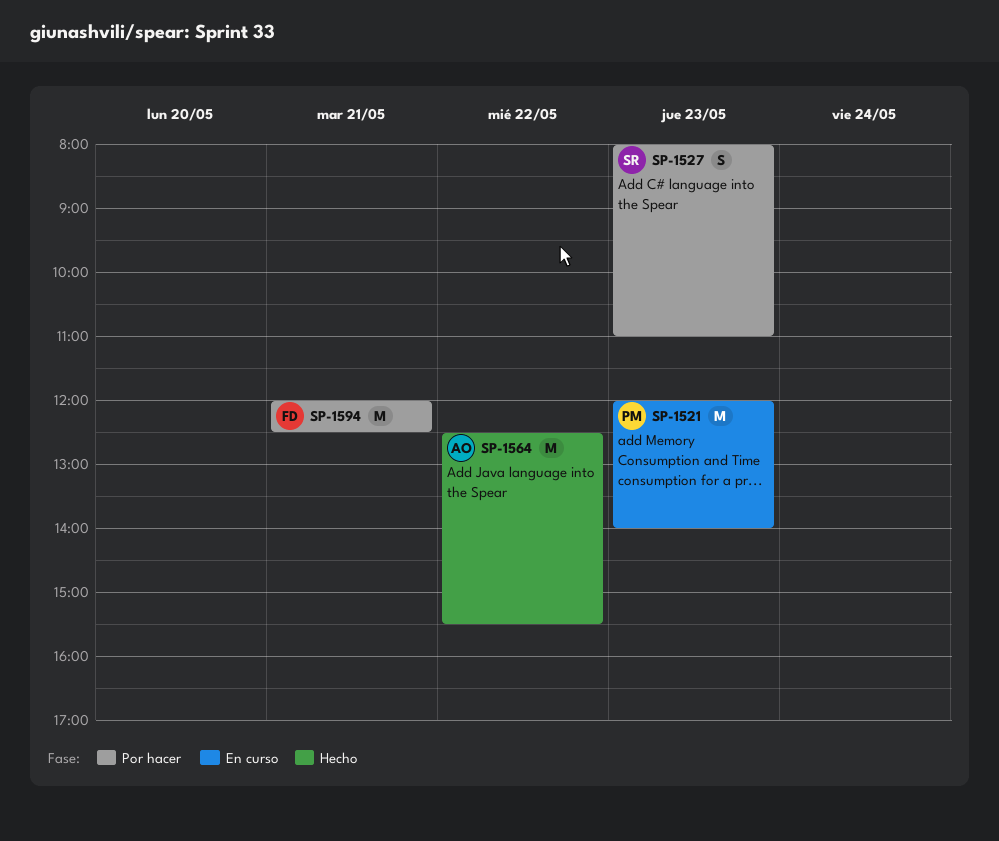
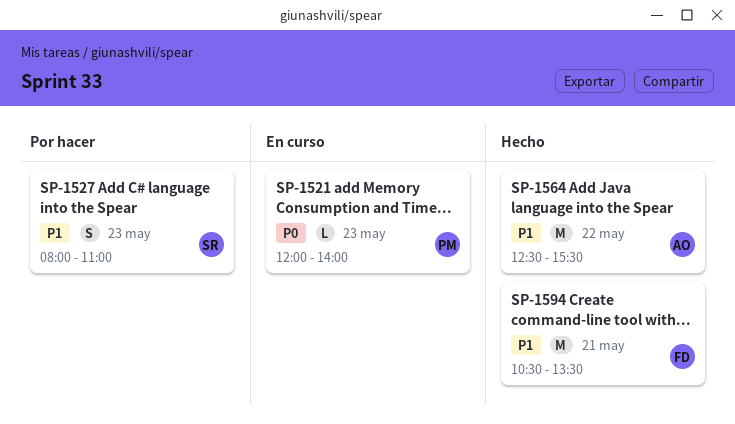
SP-1521, estimate: M -> L
SP-1594, status: Por hacer -> Hecho
SP-1594, begins: 12:00 -> 10:30
SP-1594, ends: 12:30 -> 13:30

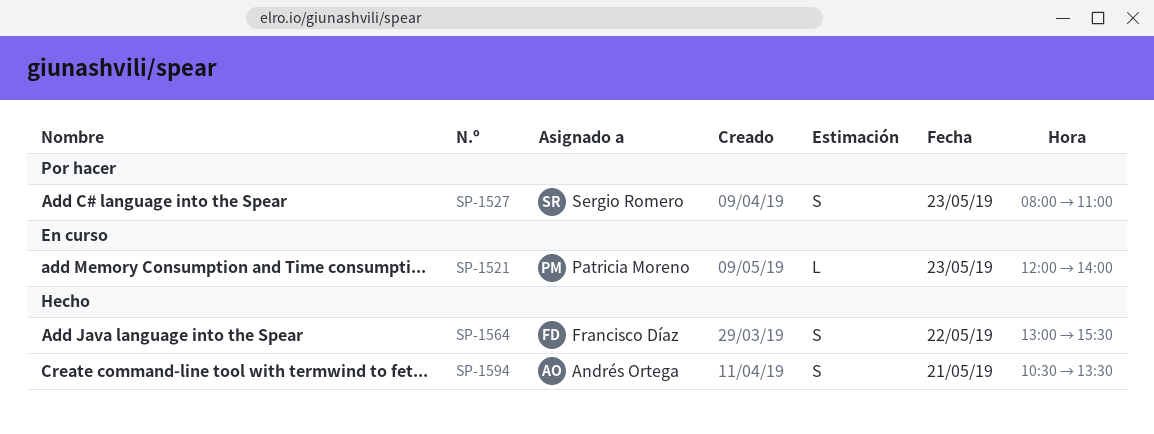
SP-1564, owner: Andrés Ortega -> Francisco Díaz
SP-1564, estimate: M -> S
SP-1564, begins: 12:30 -> 13:00
SP-1594, owner: Francisco Díaz -> Andrés Ortega
SP-1594, estimate: M -> S

